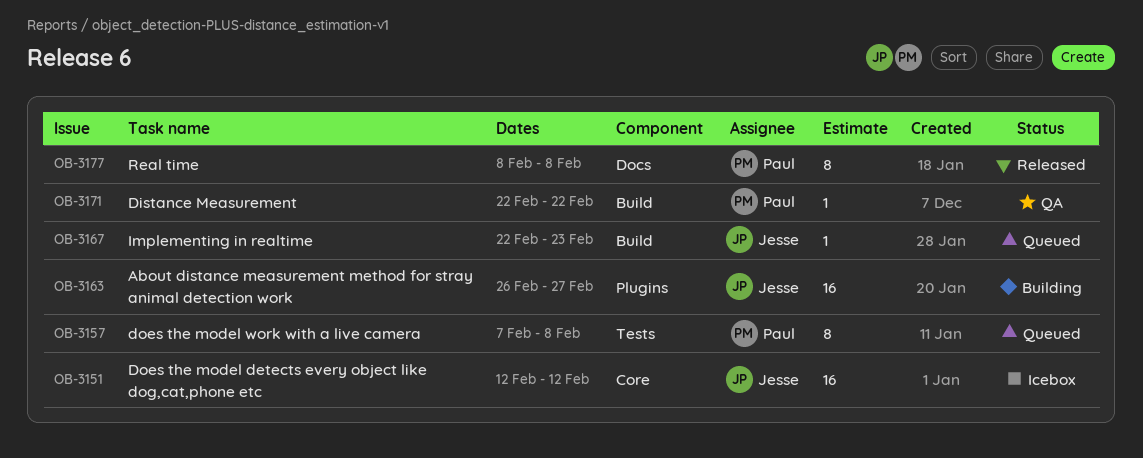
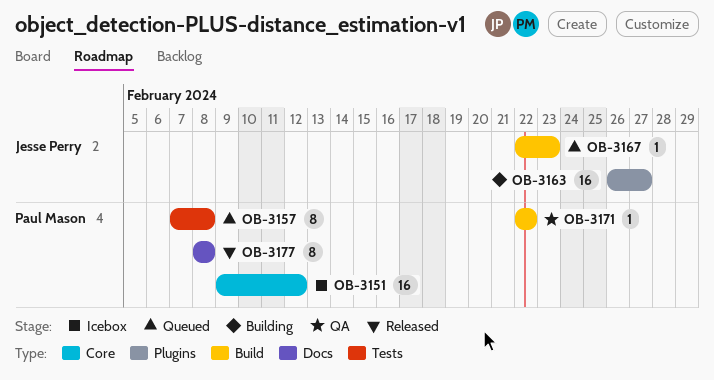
OB-3151, owner: Jesse Perry -> Paul Mason
OB-3151, start: Feb 12 -> Feb 9

